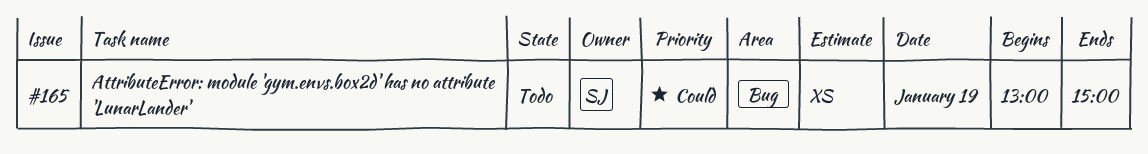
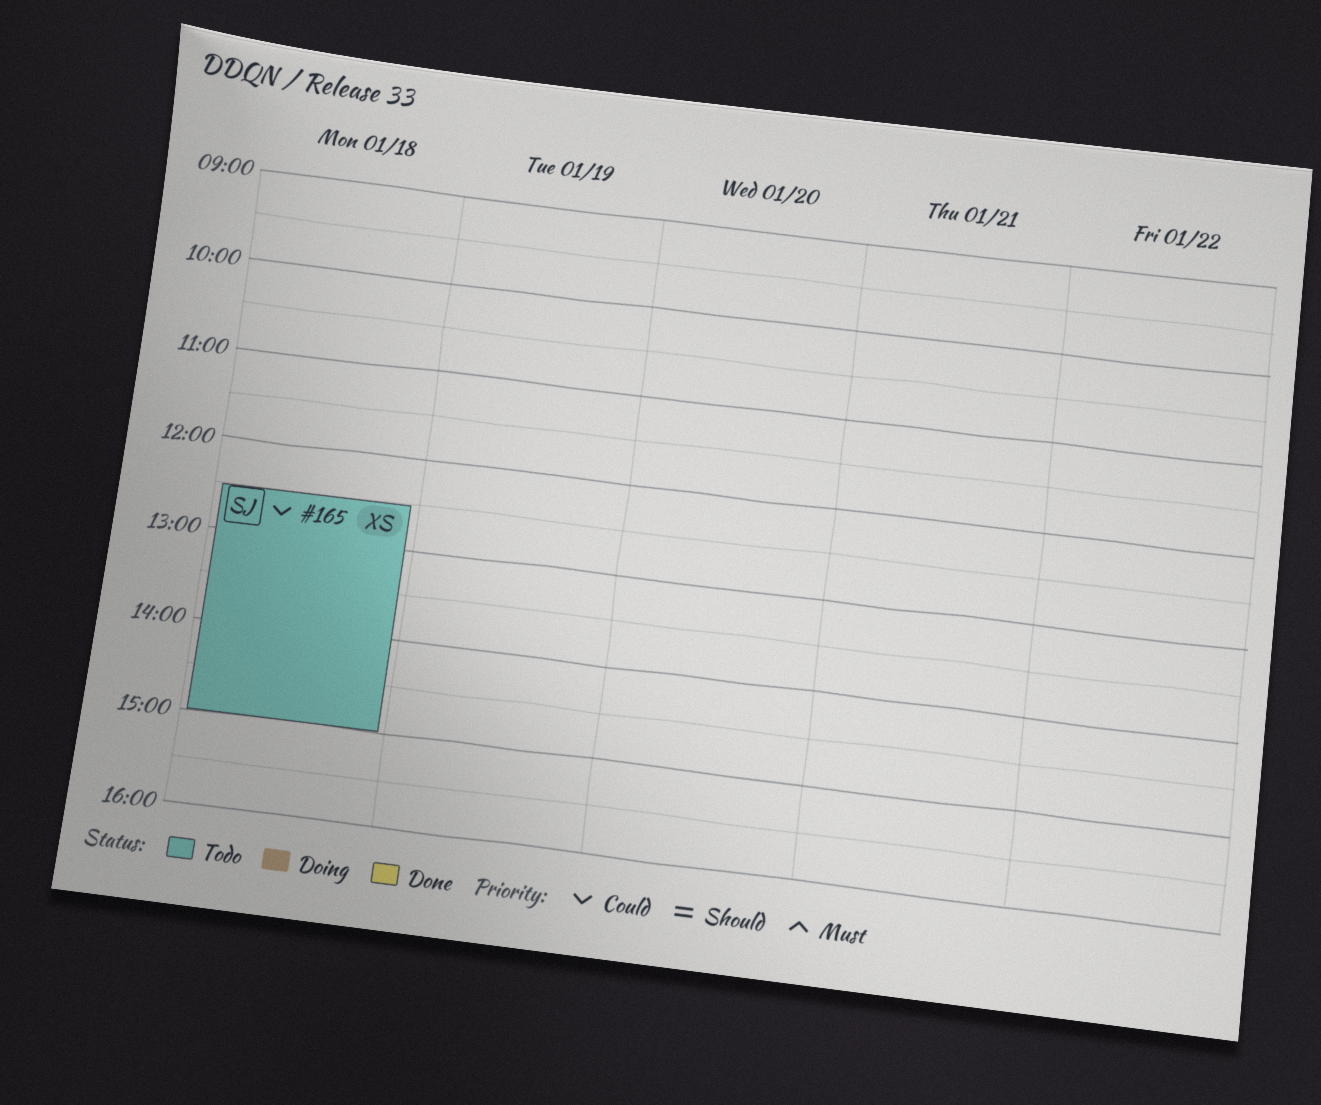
#165, day: Jan 19 -> Jan 18
#165, begins: 13:00 -> 12:30

